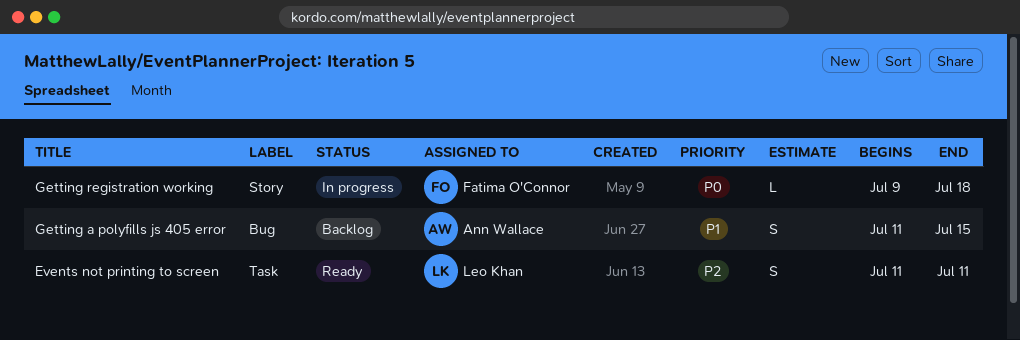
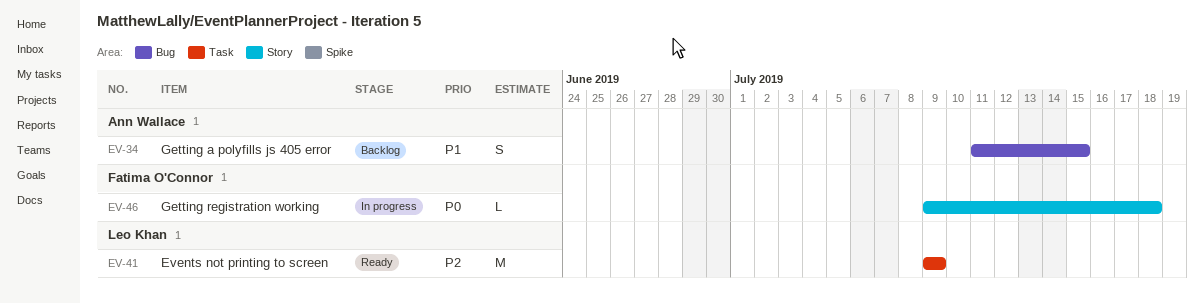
Events not printing to screen, estimate: S -> M
Events not printing to screen, start: Jul 11 -> Jul 9
Events not printing to screen, due: Jul 11 -> Jul 9

